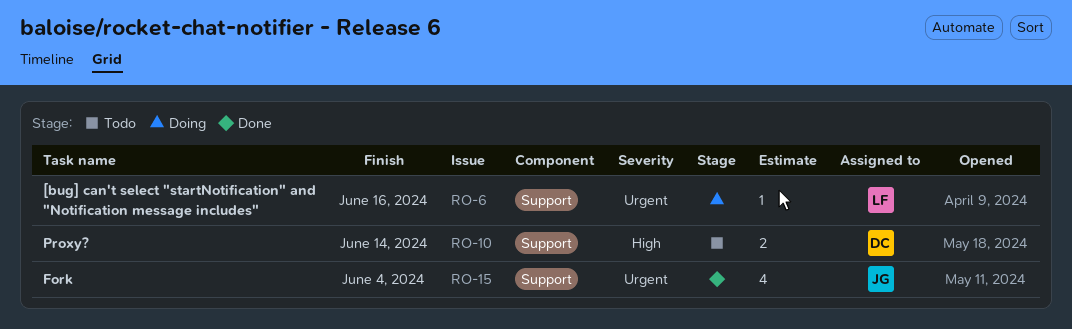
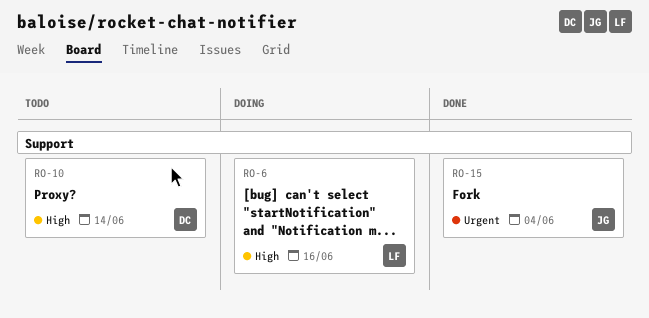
RO-6, priority: Urgent -> High

